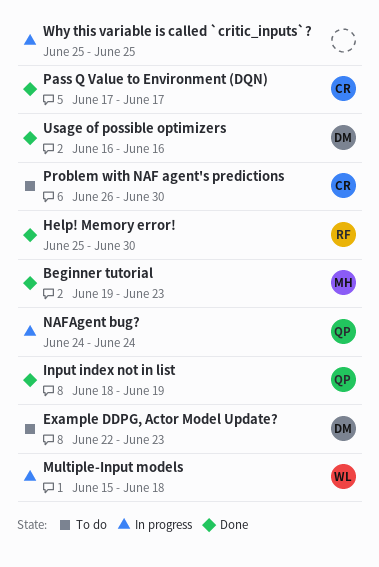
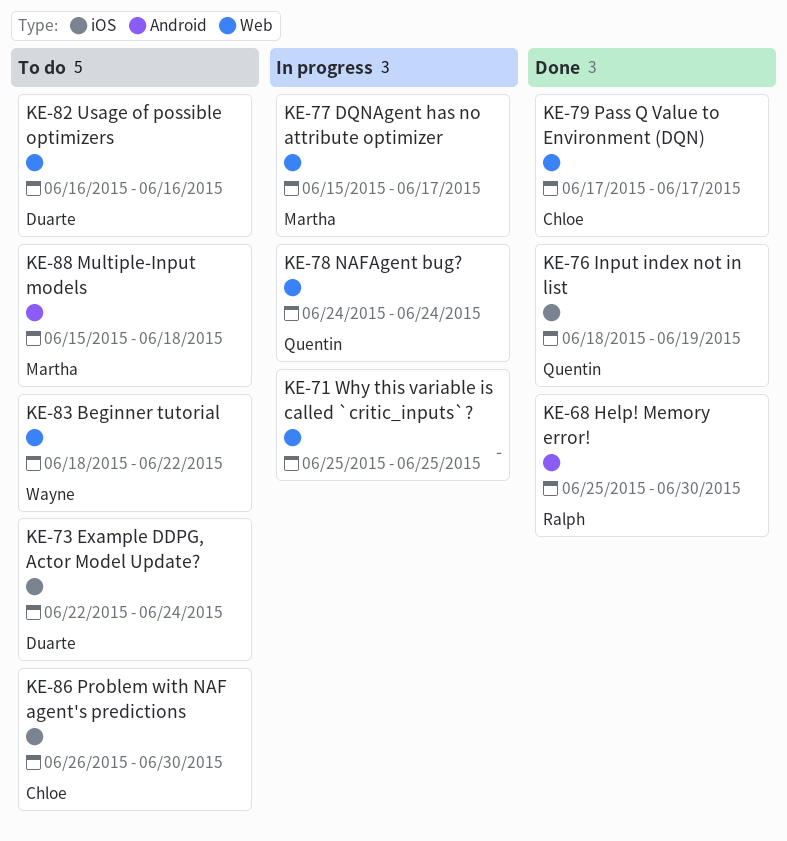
Beginner tutorial, status: Done -> To do
Beginner tutorial, owner: Martha -> Wayne
Beginner tutorial, start: Jun 19 -> Jun 18
Beginner tutorial, due: Jun 23 -> Jun 22
DQNAgent has no attribute optimizer: none -> present
Example DDPG, Actor Model Update?, due: Jun 23 -> Jun 24
Multiple-Input models, status: In progress -> To do
Multiple-Input models, owner: Wayne -> Martha
Usage of possible optimizers, status: Done -> To do

